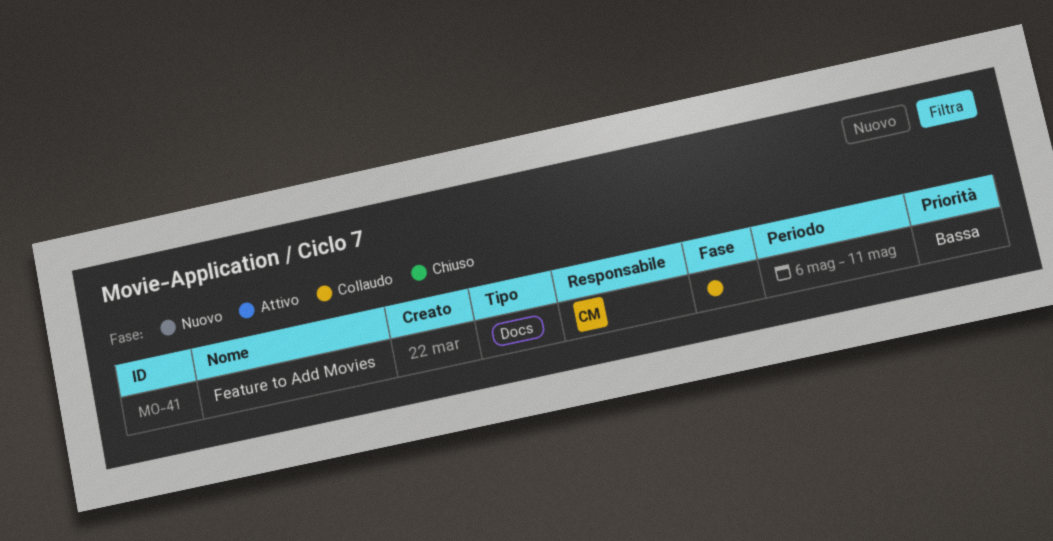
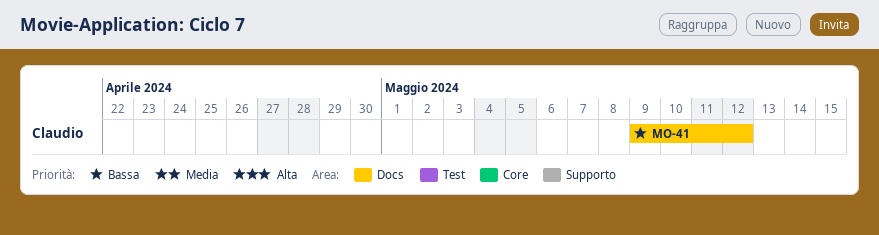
MO-41, start: May 6 -> May 9
MO-41, due: May 11 -> May 12

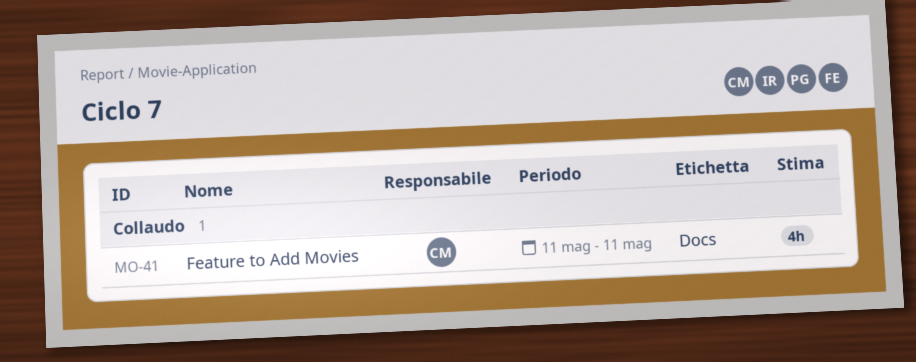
MO-41, start: May 9 -> May 11
MO-41, due: May 12 -> May 11

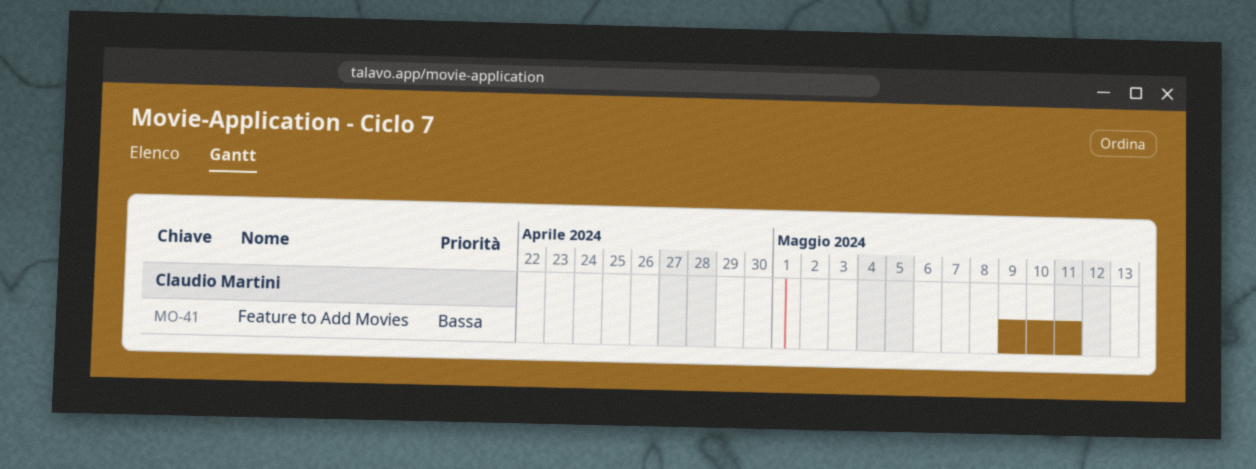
MO-41, start: May 11 -> May 9

